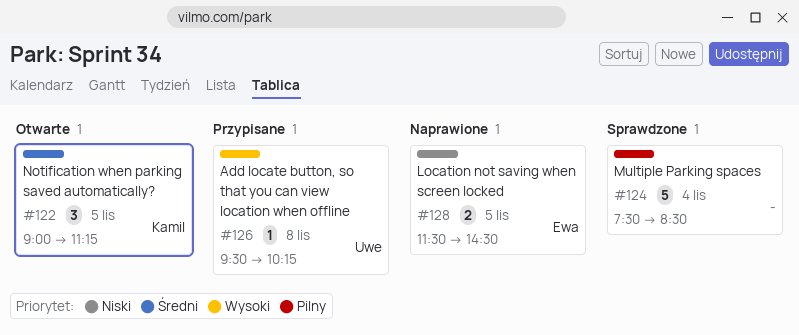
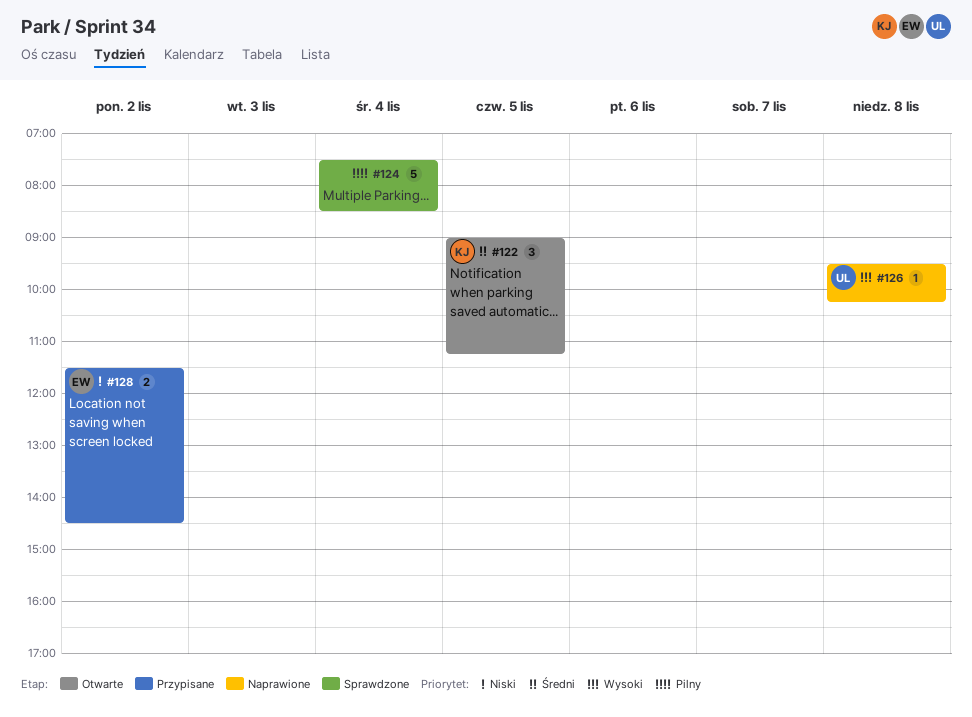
#126, status: Przypisane -> Naprawione
#128, status: Naprawione -> Przypisane
#128, day: Nov 5 -> Nov 2

